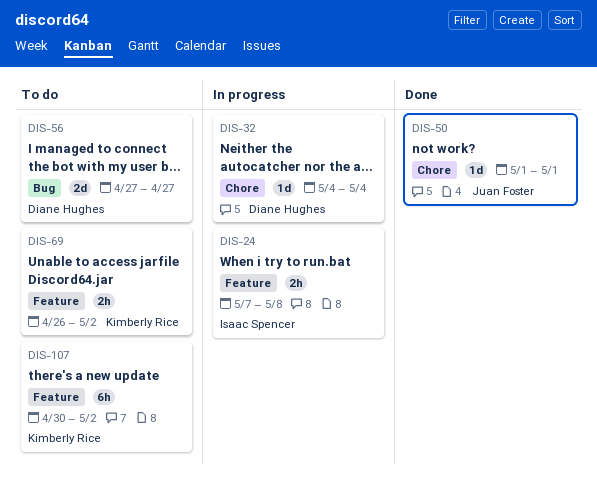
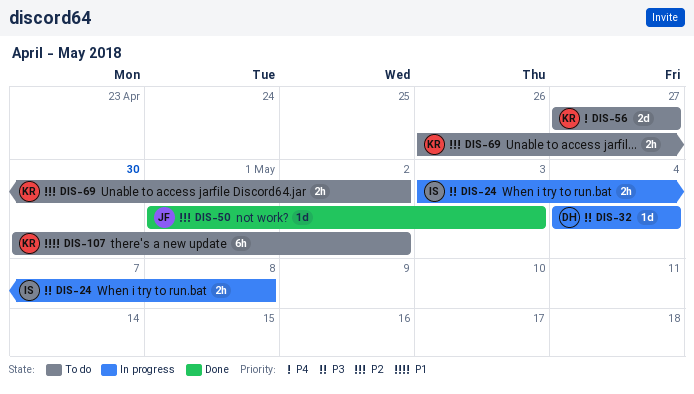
DIS-24, start: May 7 -> May 3
DIS-50, due: May 1 -> May 3
DIS-56, owner: Diane Hughes -> Kimberly Rice

